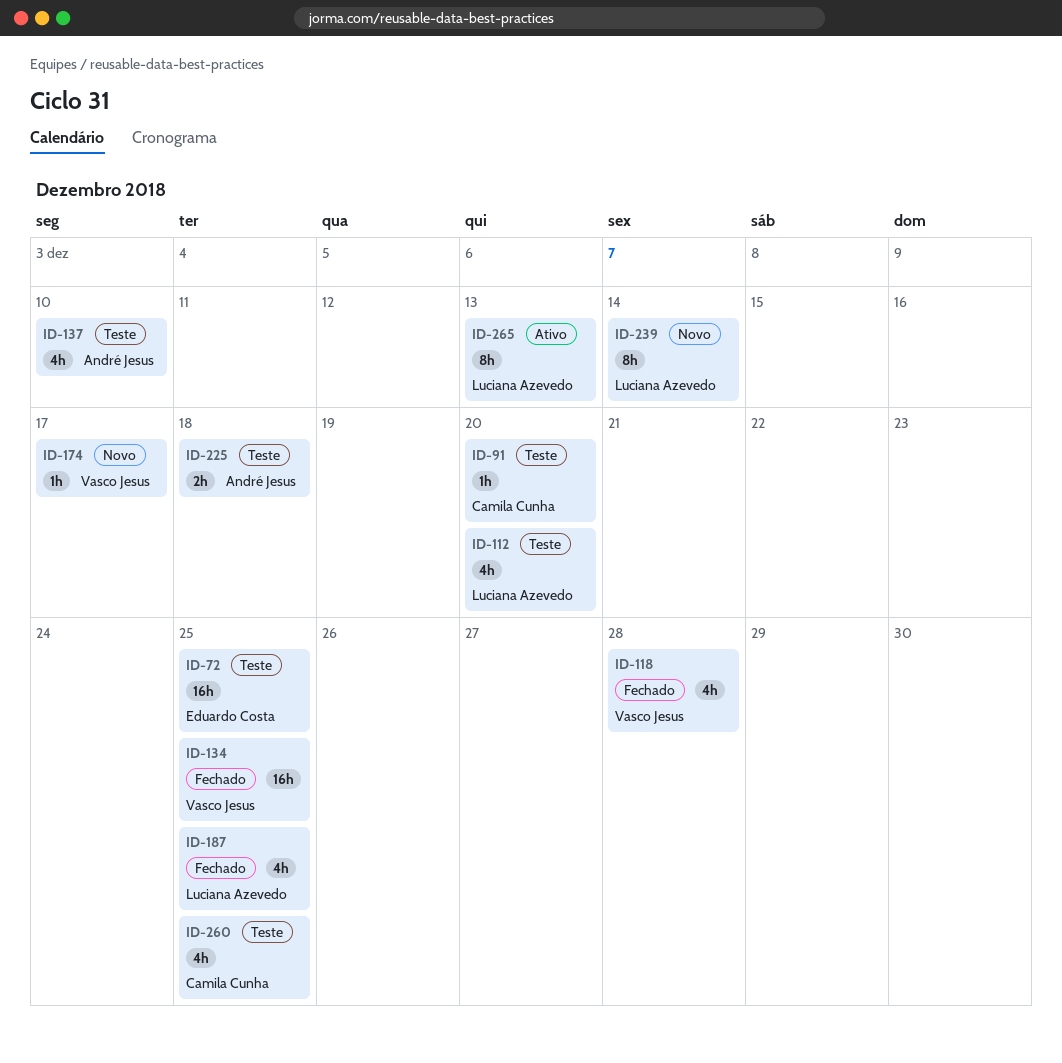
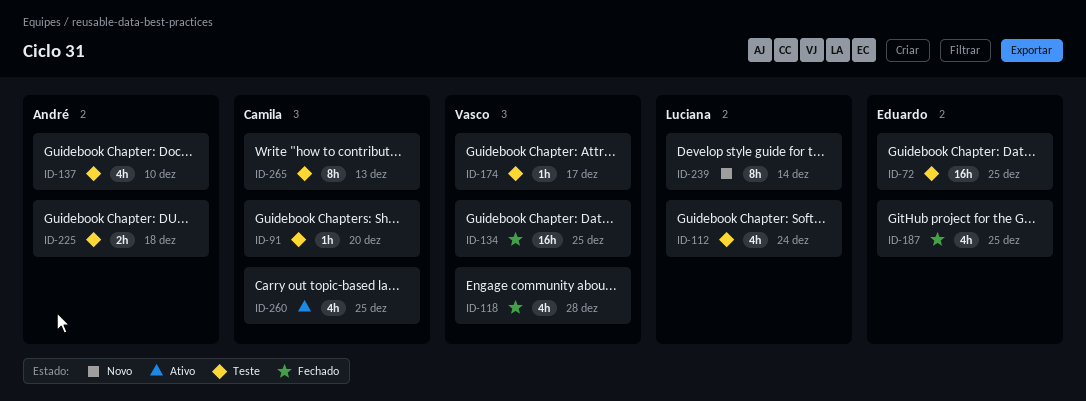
ID-112, due: Dec 20 -> Dec 24
ID-174, status: Novo -> Teste
ID-187, owner: Luciana Azevedo -> Eduardo Costa
ID-260, status: Teste -> Ativo
ID-265, status: Ativo -> Teste
ID-265, owner: Luciana Azevedo -> Camila Cunha

